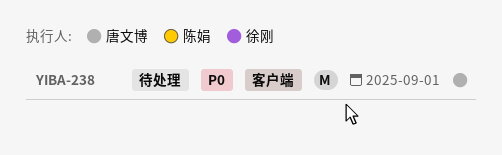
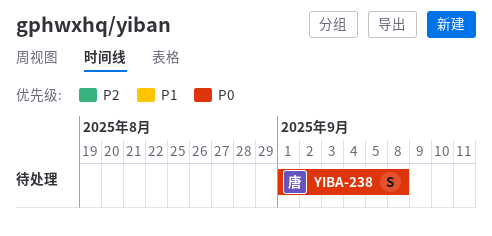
YIBA-238, estimate: M -> S
YIBA-238, due: Sep 1 -> Sep 8

